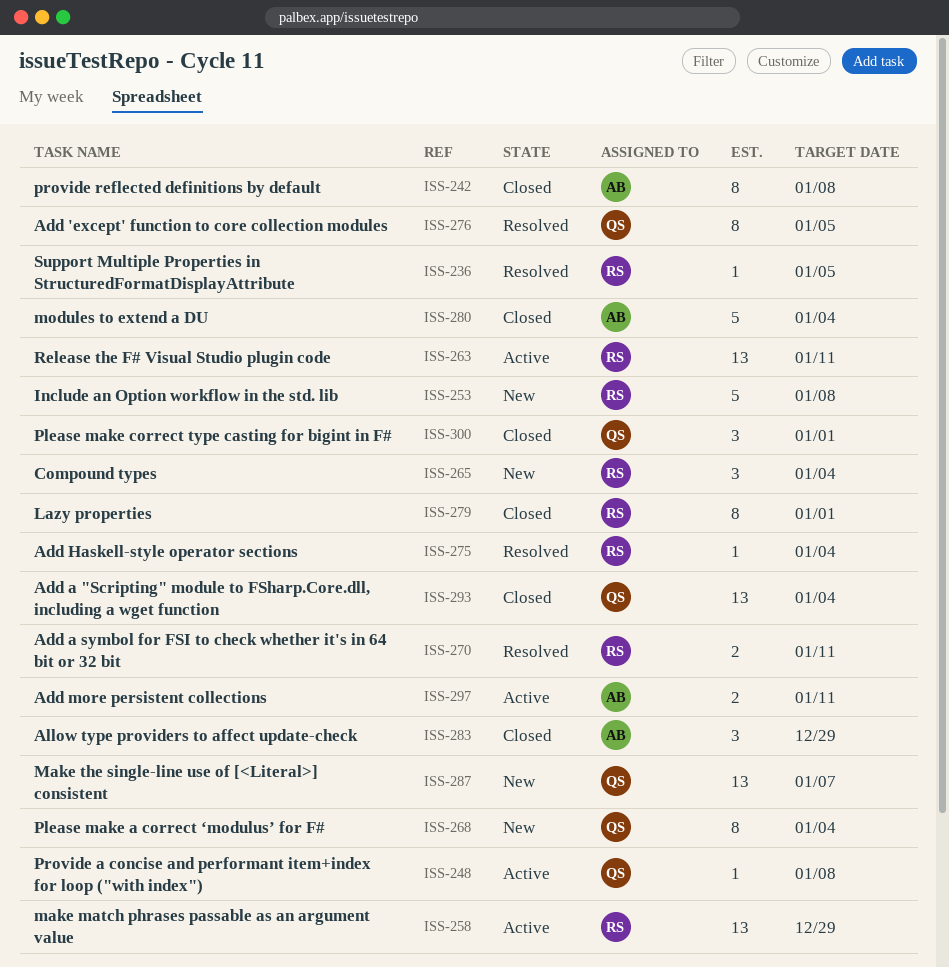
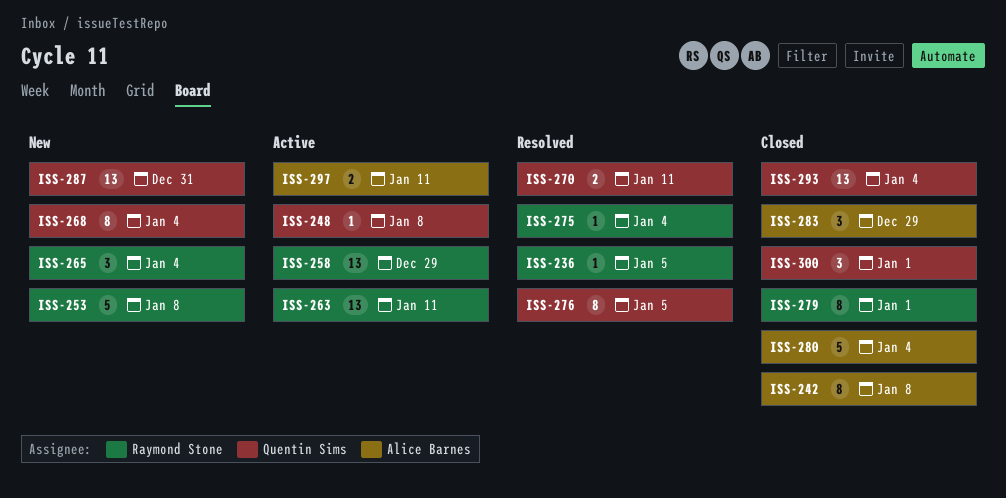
ISS-270, owner: Raymond Stone -> Quentin Sims
ISS-287, due: Jan 7 -> Dec 31

